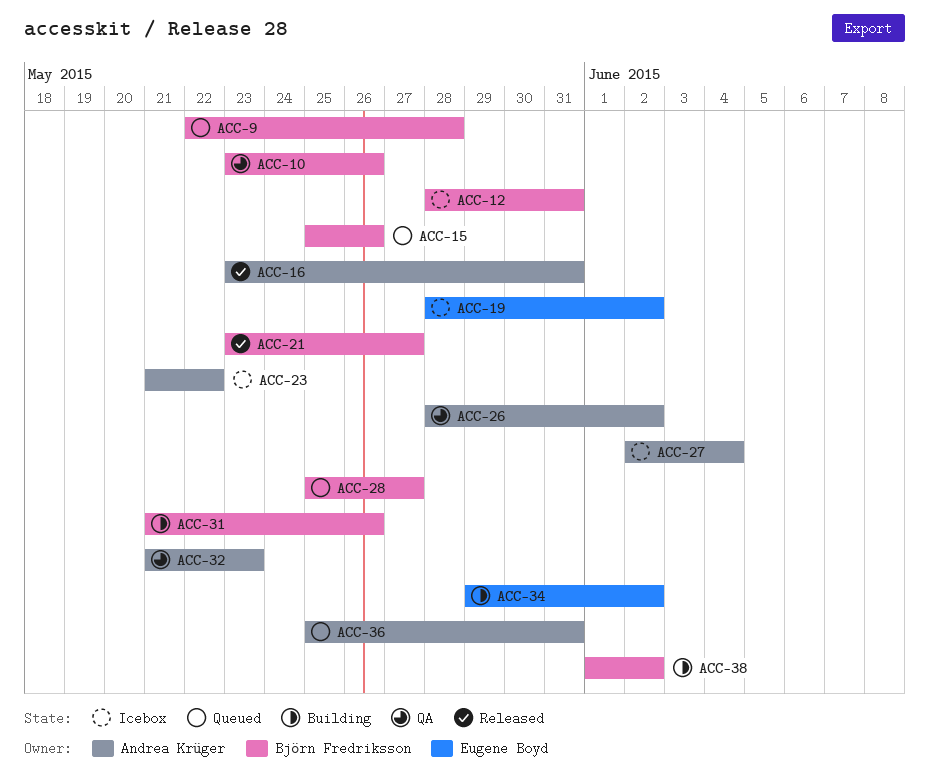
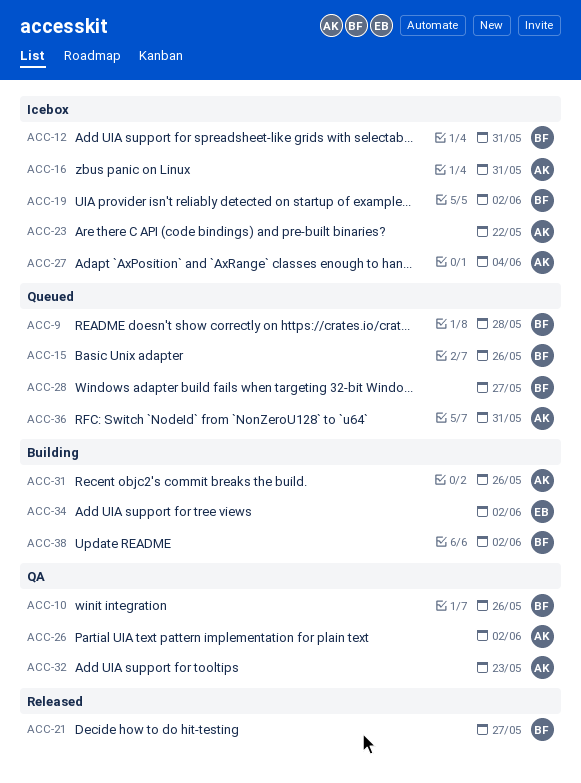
ACC-16, status: Released -> Icebox
ACC-19, owner: Eugene Boyd -> Björn Fredriksson
ACC-31, owner: Björn Fredriksson -> Andrea Krüger

